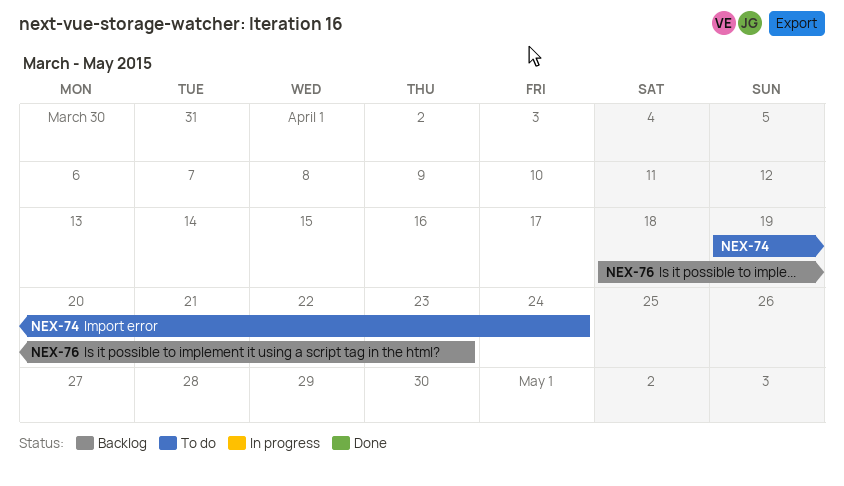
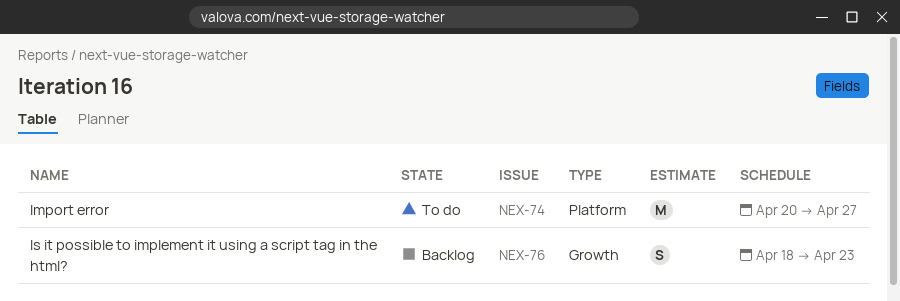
NEX-74, start: Apr 19 -> Apr 20
NEX-74, due: Apr 24 -> Apr 27

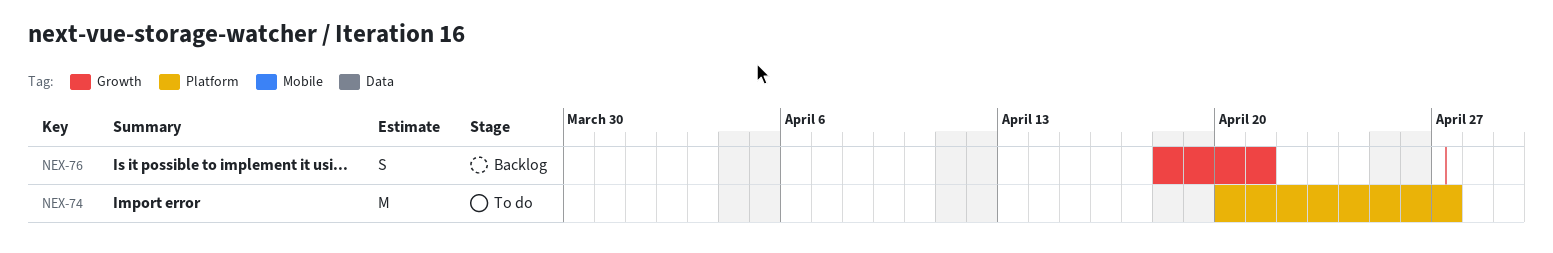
NEX-76, due: Apr 23 -> Apr 21

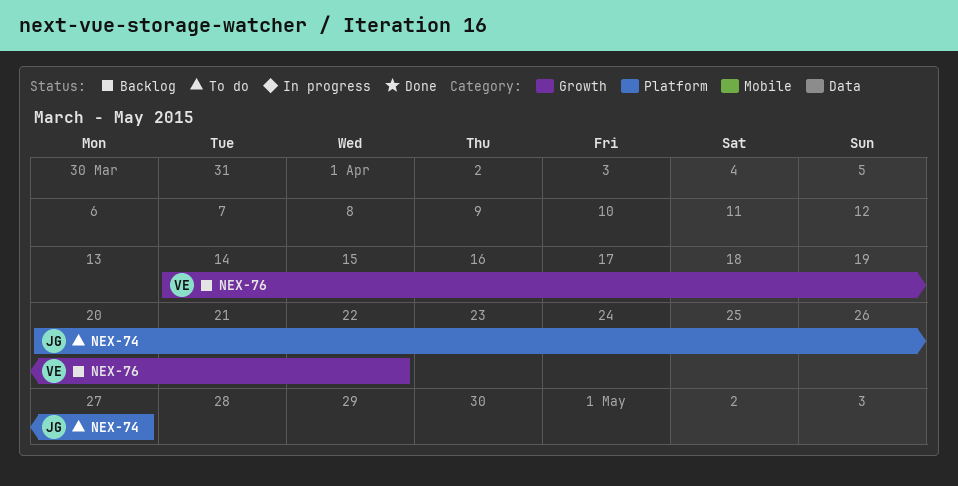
NEX-76, start: Apr 18 -> Apr 14
NEX-76, due: Apr 21 -> Apr 22

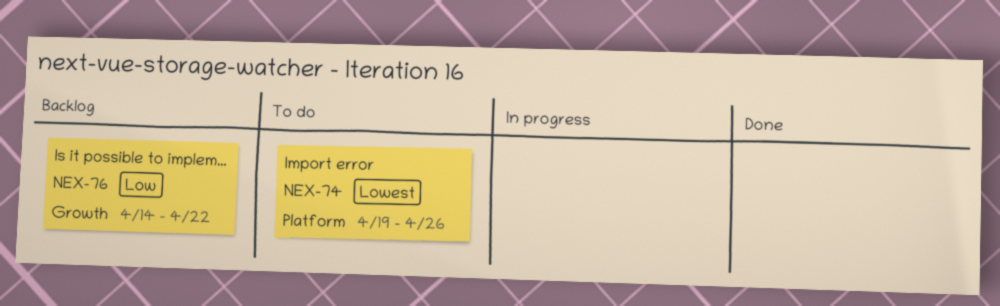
NEX-74, start: Apr 20 -> Apr 19
NEX-74, due: Apr 27 -> Apr 26

